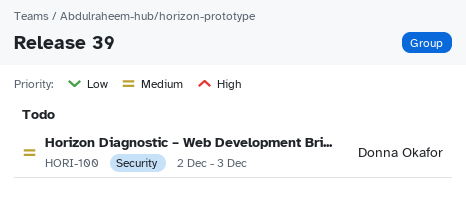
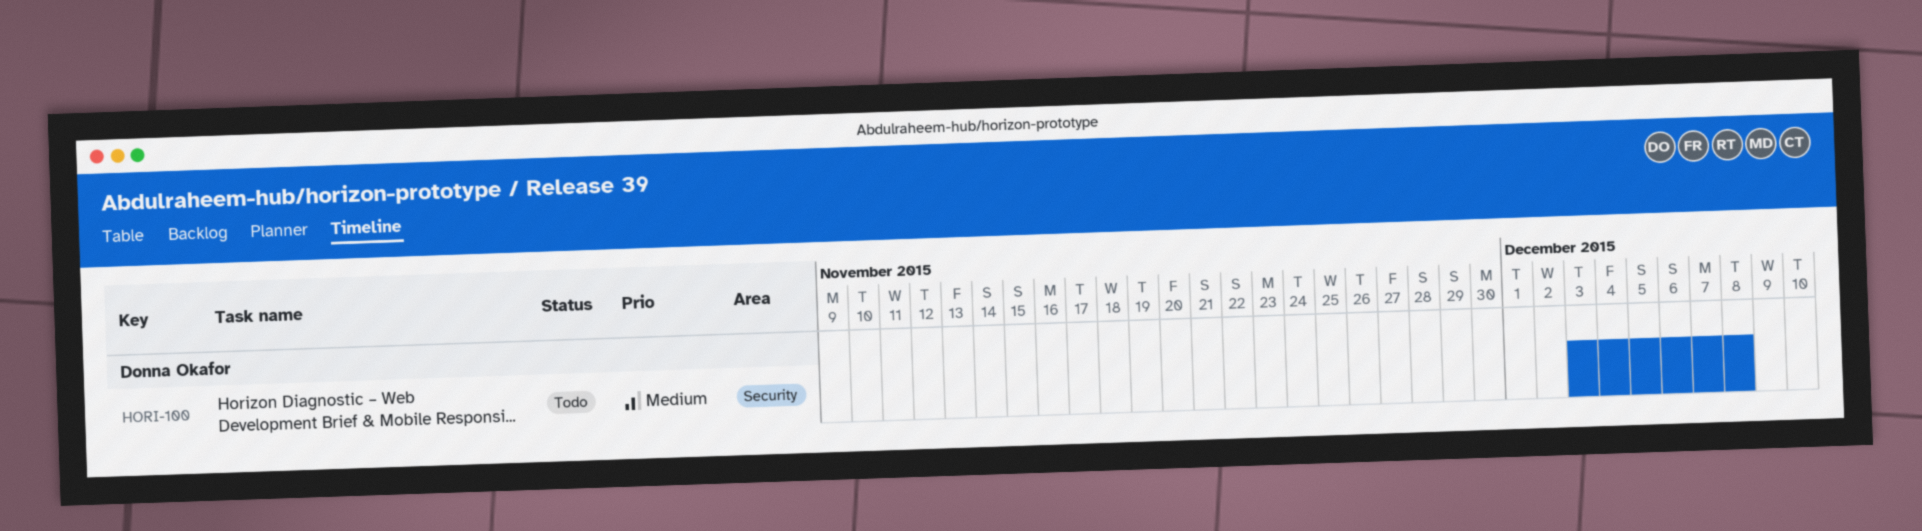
HORI-100, start: Dec 2 -> Dec 3
HORI-100, due: Dec 3 -> Dec 8

